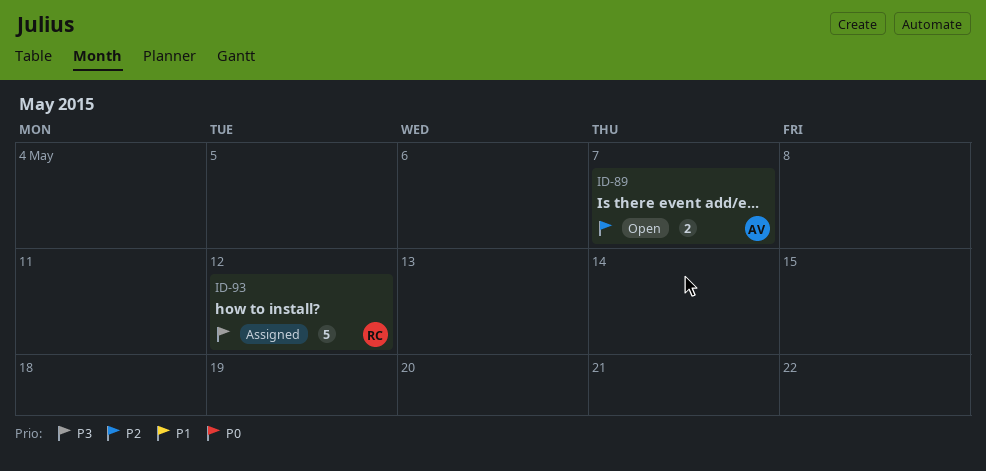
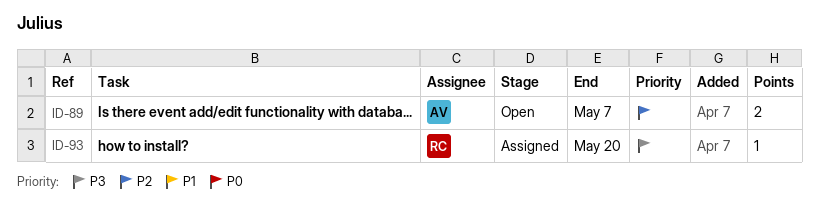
ID-93, estimate: 5 -> 1
ID-93, due: May 12 -> May 20

